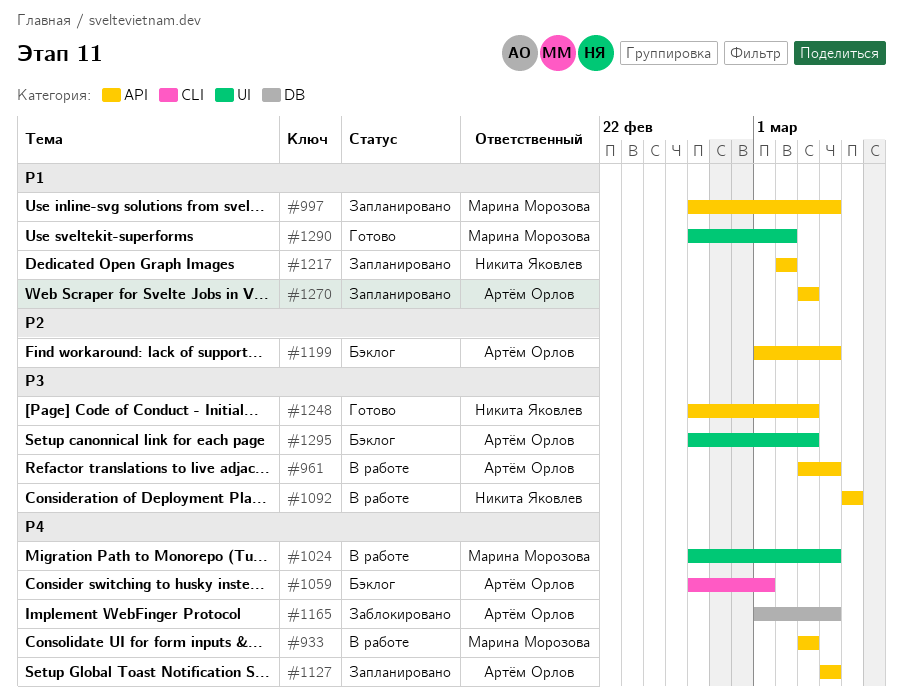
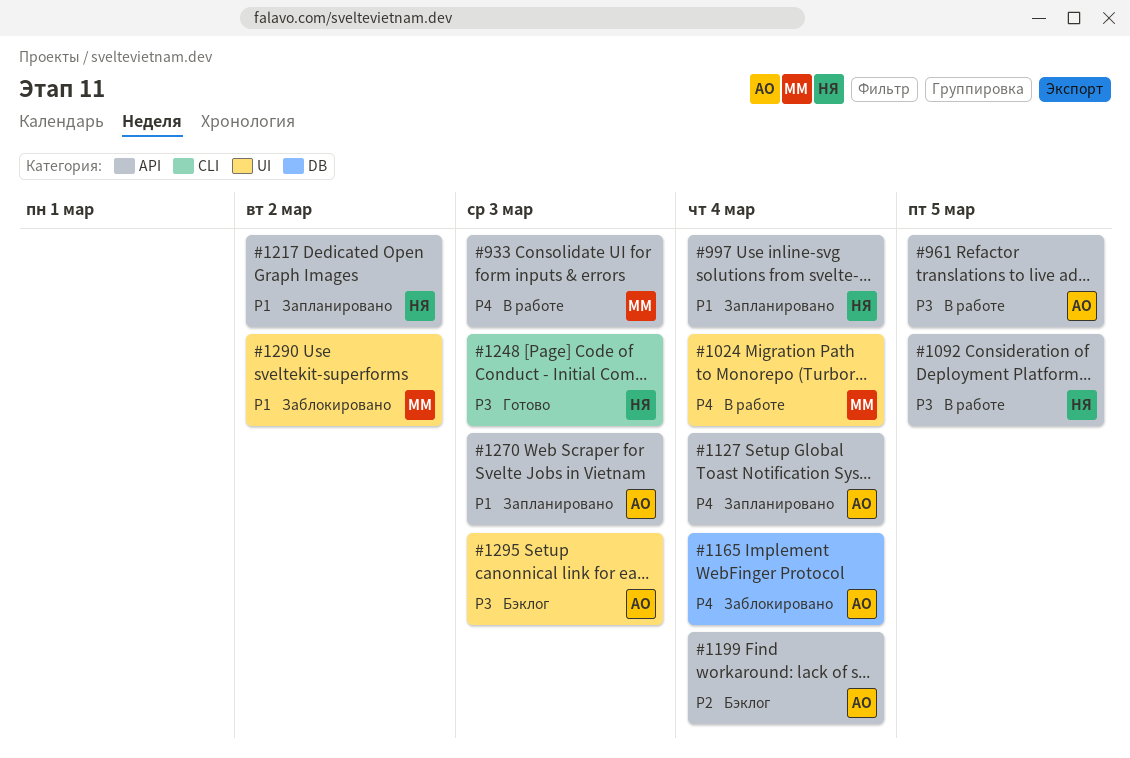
#961, due: Mar 4 -> Mar 5
#997, owner: Марина Морозова -> Никита Яковлев
#1059: present -> none
#1248, label: API -> CLI
#1290, status: Готово -> Заблокировано

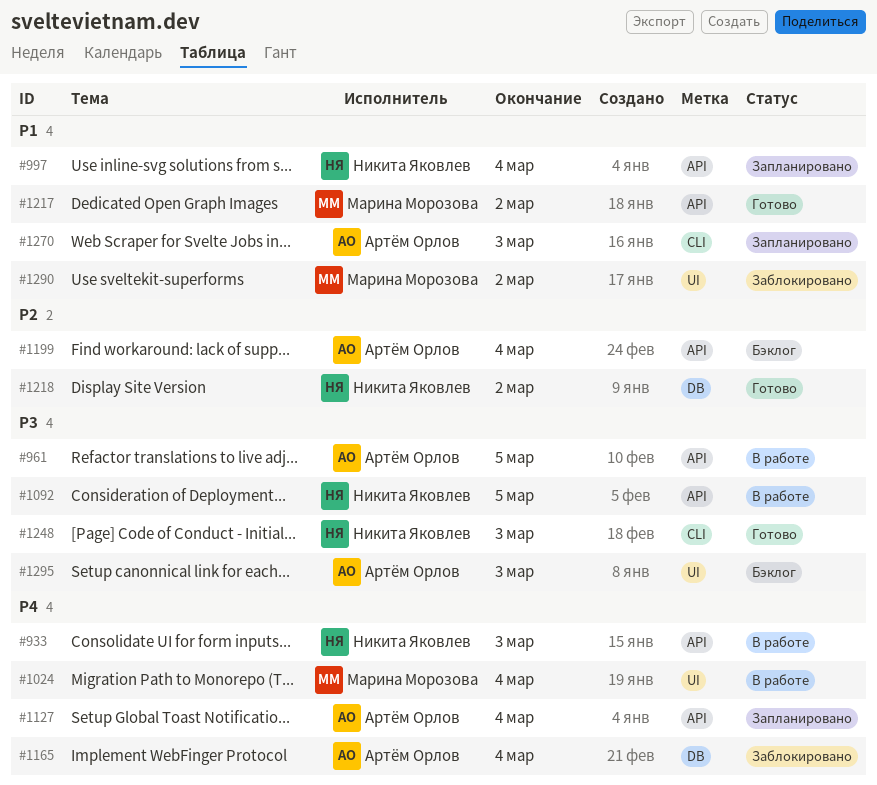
#933, owner: Марина Морозова -> Никита Яковлев
#1217, status: Запланировано -> Готово
#1217, owner: Никита Яковлев -> Марина Морозова
#1218: none -> present
#1270, label: API -> CLI

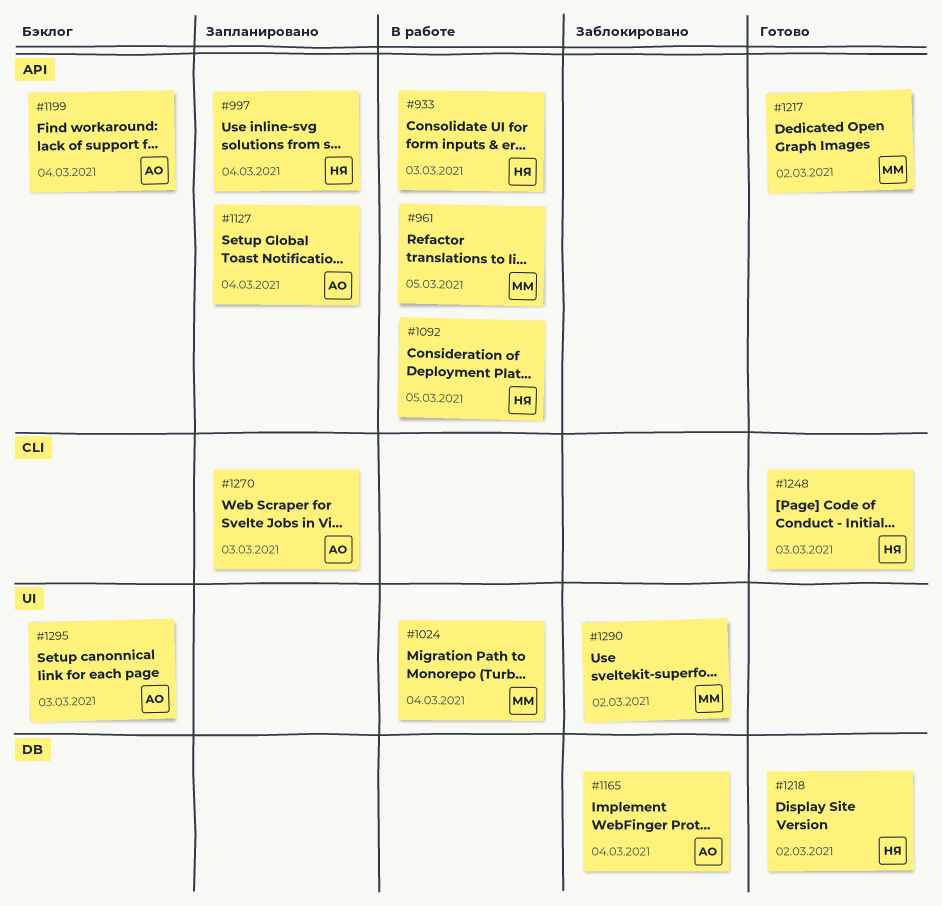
#961, owner: Артём Орлов -> Марина Морозова

